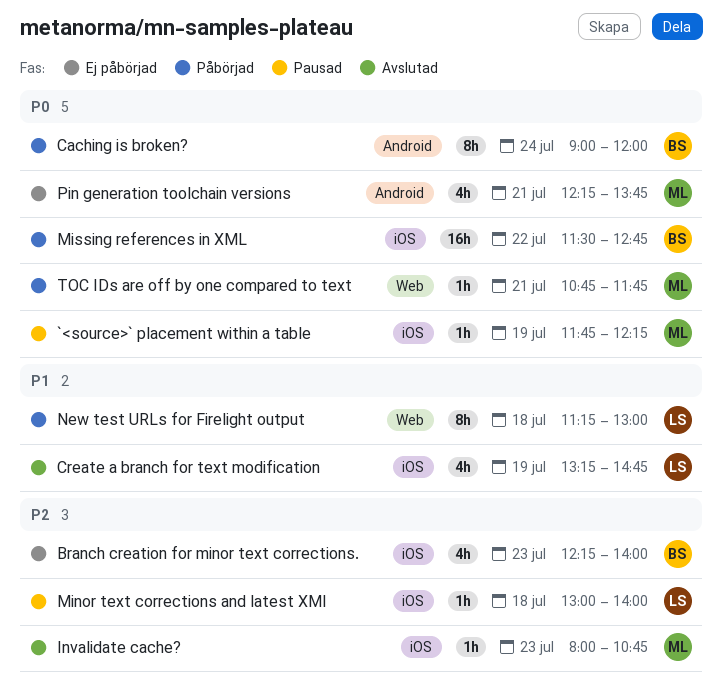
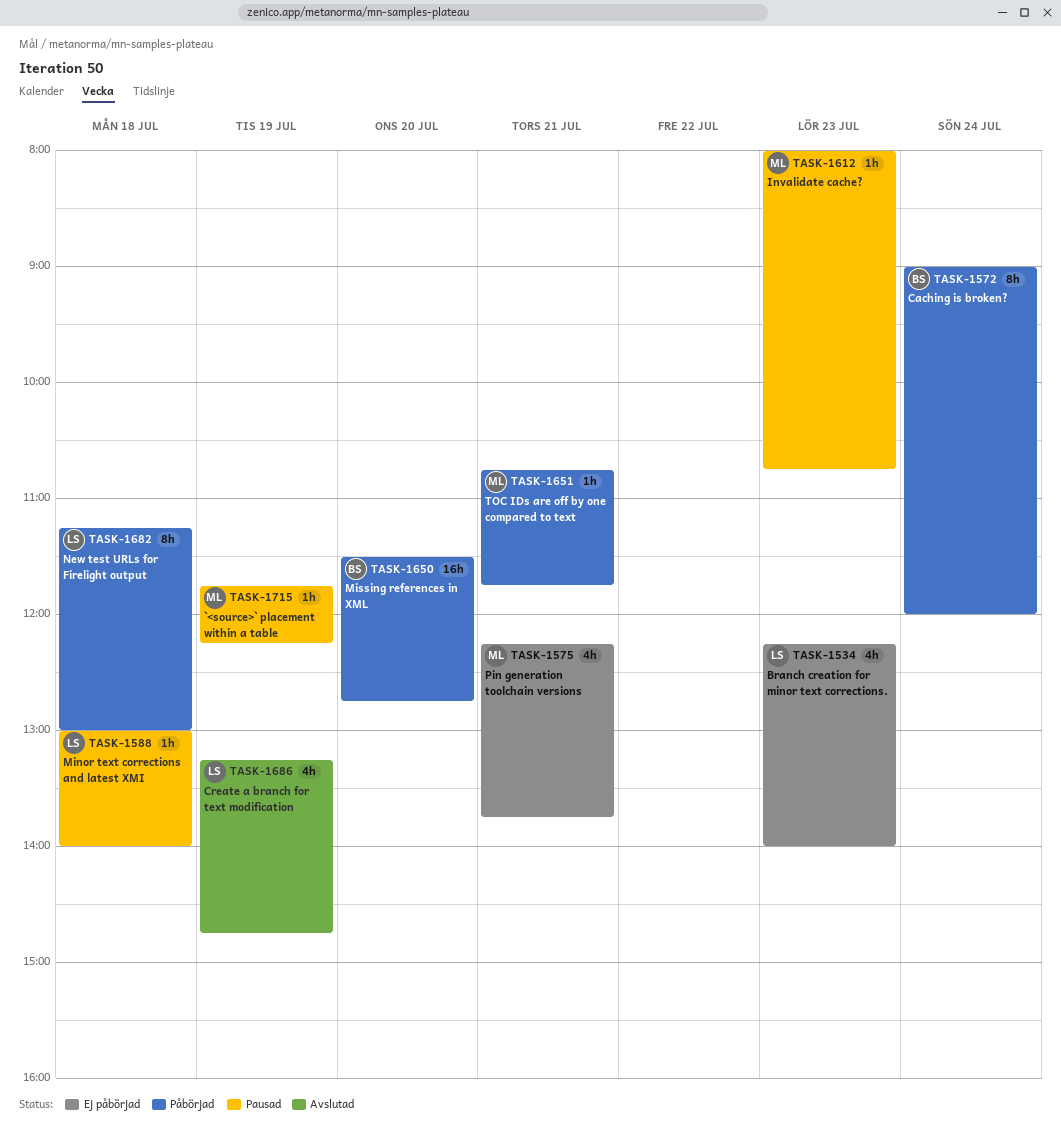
Branch creation for minor text corrections., owner: BS -> LS
Invalidate cache?, status: Avslutad -> Pausad
Missing references in XML, day: Jul 22 -> Jul 20

